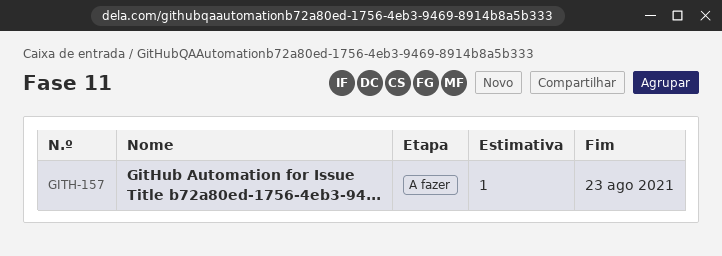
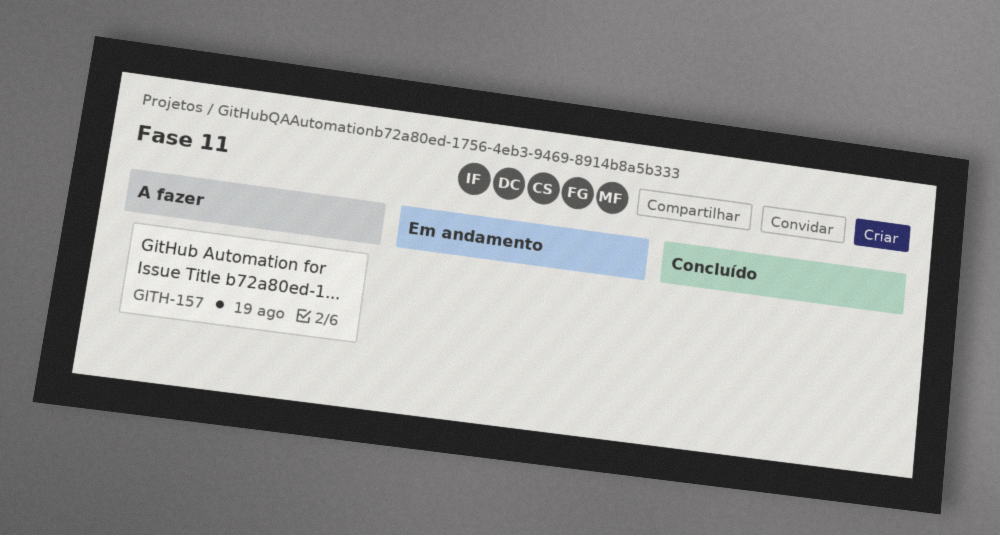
GITH-157, due: Aug 23 -> Aug 19

